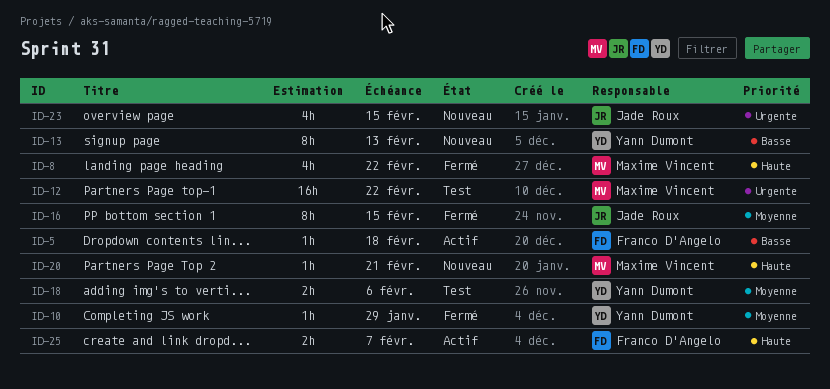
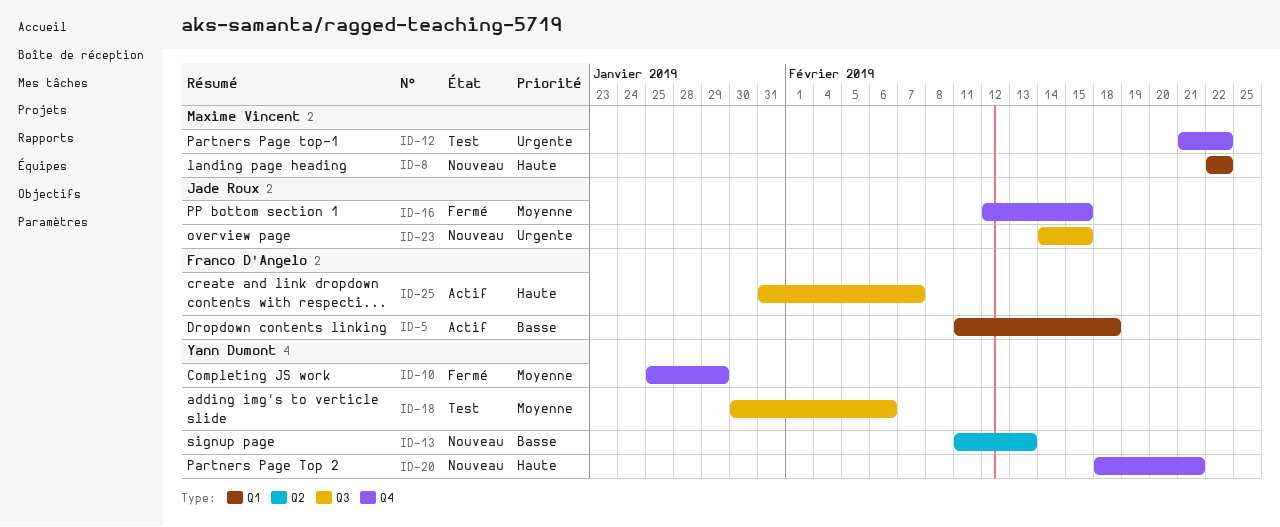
ID-8, status: Fermé -> Nouveau
ID-20, owner: Maxime Vincent -> Yann Dumont

